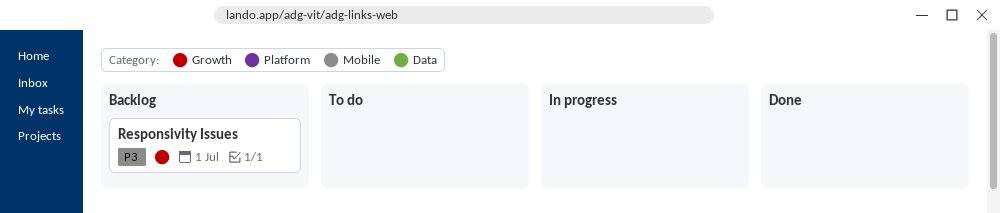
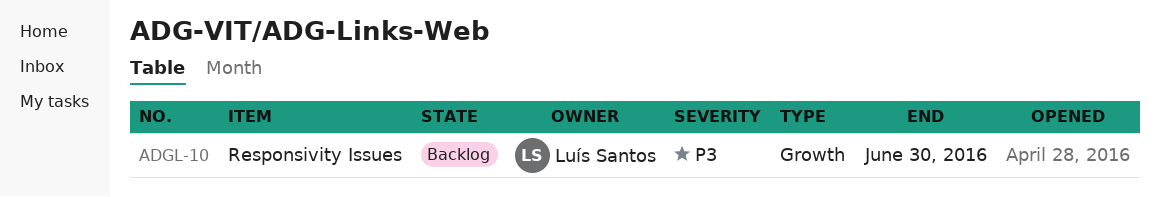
Responsivity Issues, due: Jul 1 -> Jun 30

